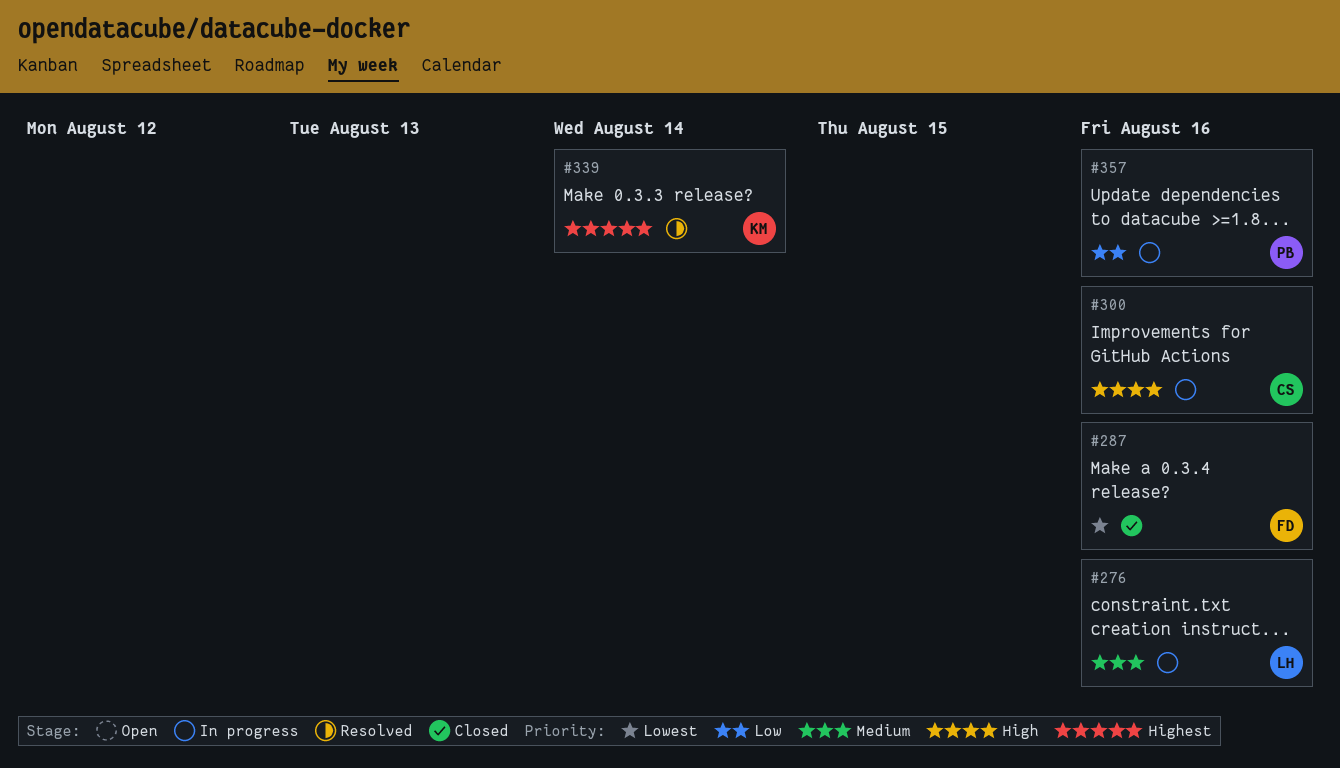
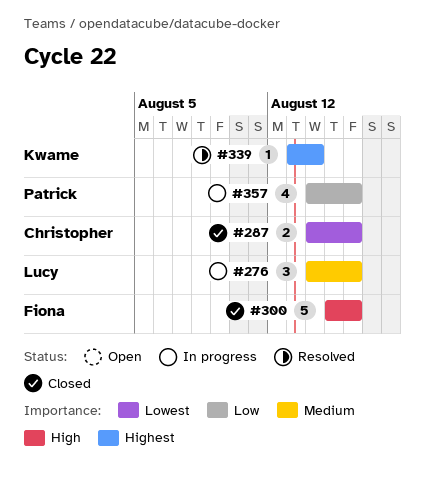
#287, owner: Fiona -> Christopher
#300, status: In progress -> Closed
#300, owner: Christopher -> Fiona

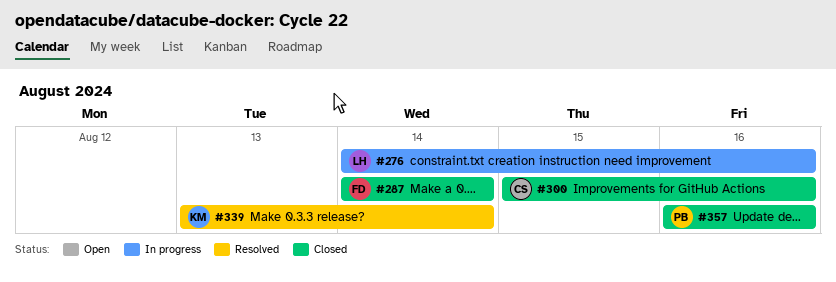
#287, owner: Christopher -> Fiona
#287, due: Aug 16 -> Aug 14
#300, owner: Fiona -> Christopher
#357, status: In progress -> Closed
#357, start: Aug 14 -> Aug 16

